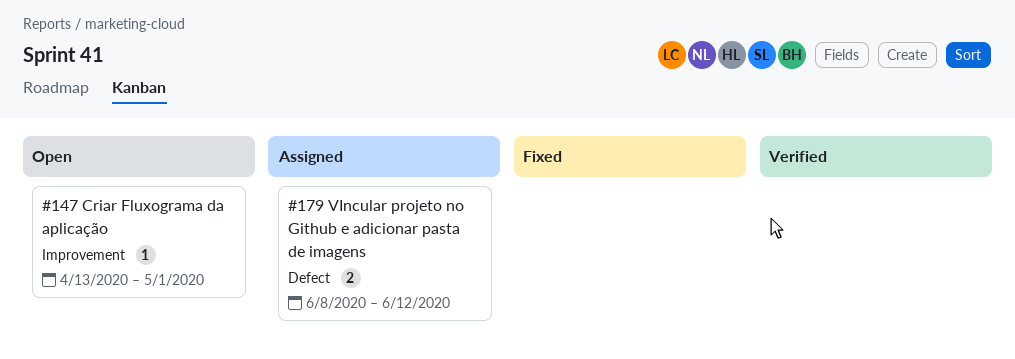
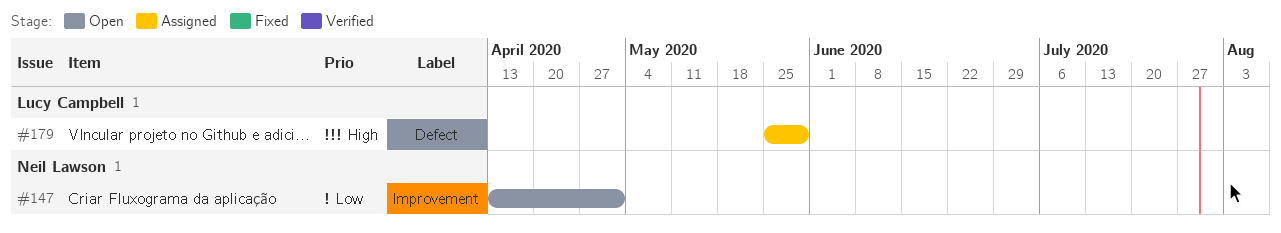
#179, start: Jun 8 -> May 25
#179, due: Jun 12 -> May 29

